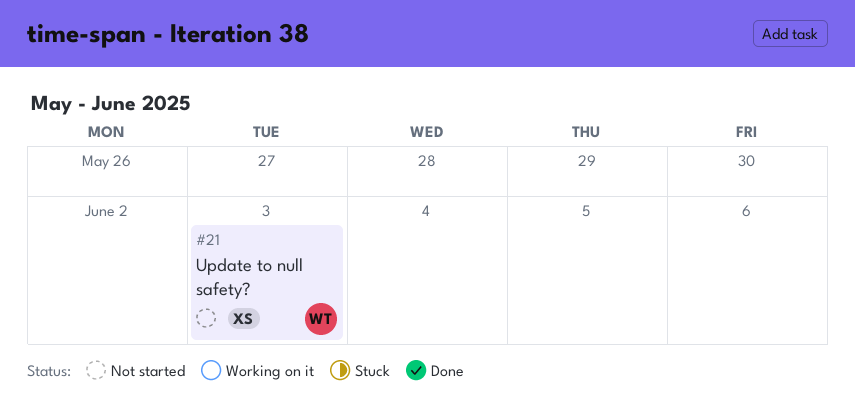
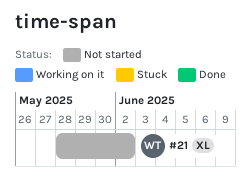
#21, estimate: XS -> XL
#21, due: Jun 3 -> Jun 2

